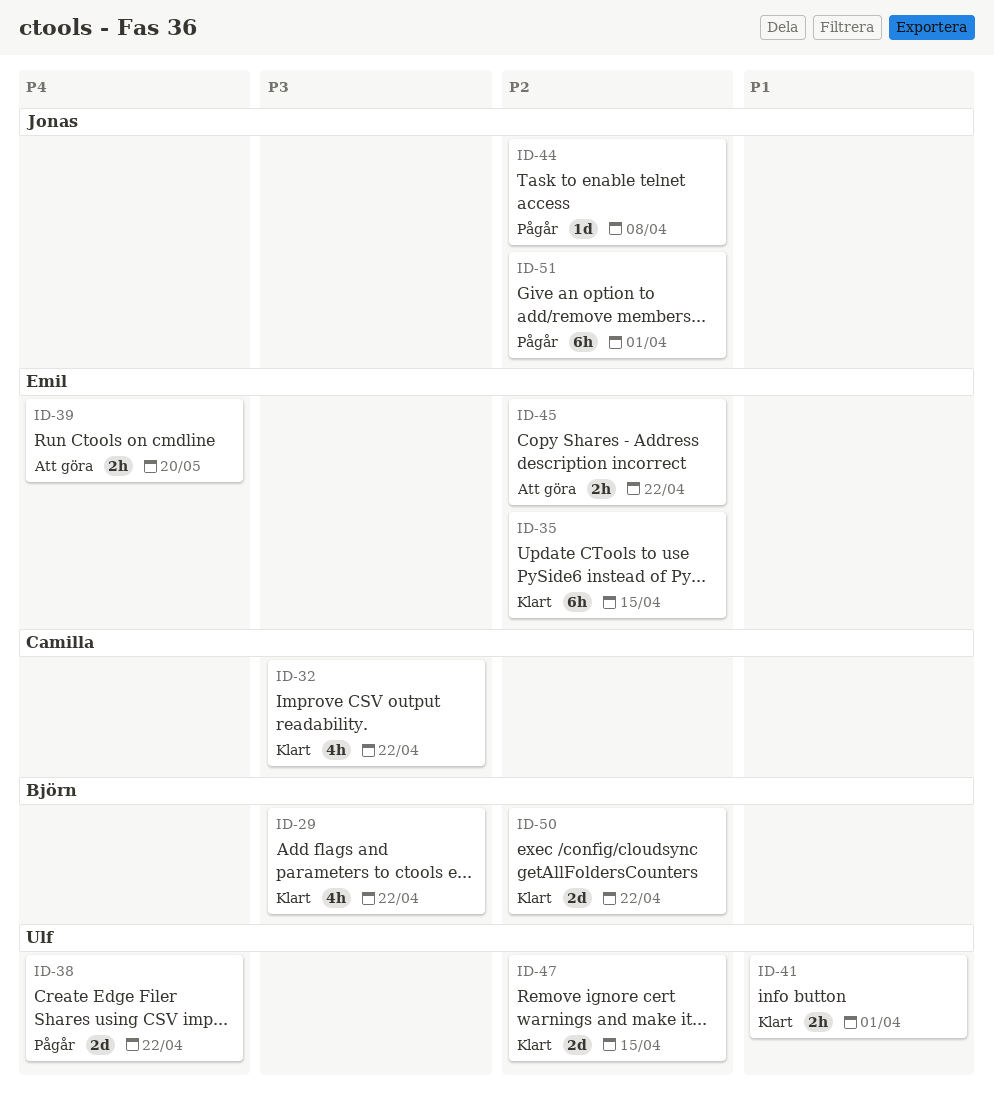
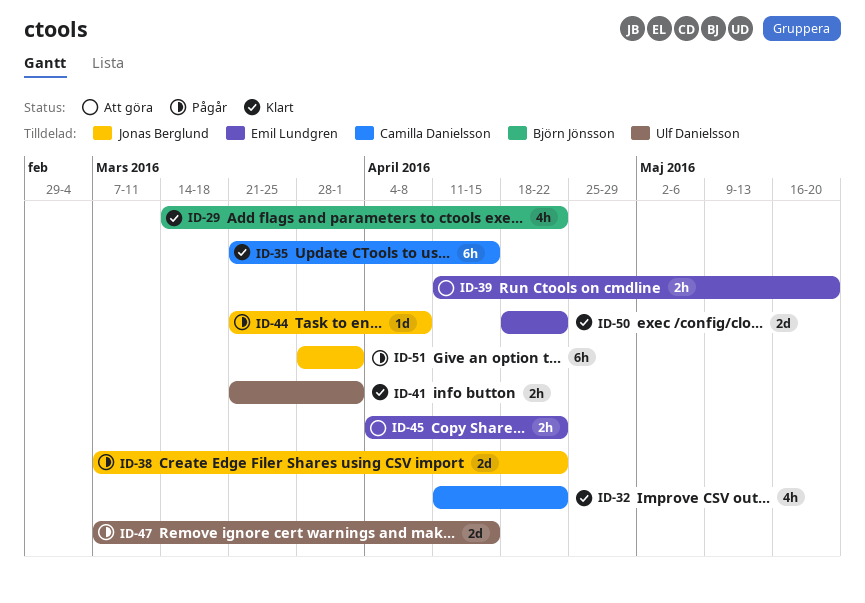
ID-35, owner: Emil Lundgren -> Camilla Danielsson
ID-38, owner: Ulf Danielsson -> Jonas Berglund
ID-47, status: Klart -> Pågår
ID-50, owner: Björn Jönsson -> Emil Lundgren

